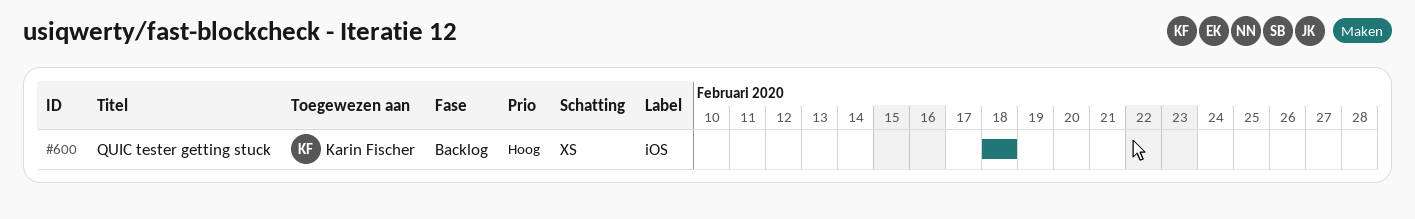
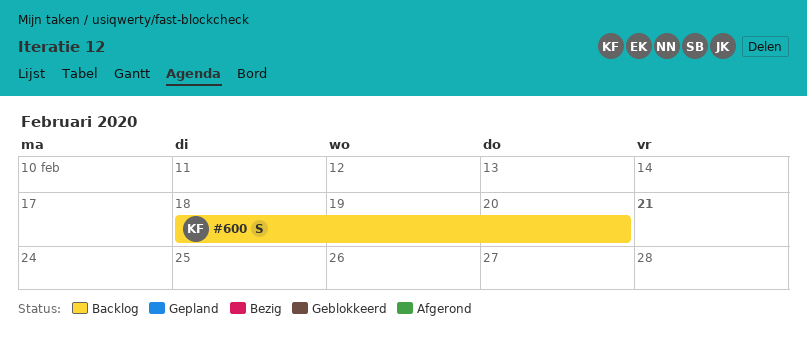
#600, estimate: XS -> S
#600, due: Feb 18 -> Feb 20

